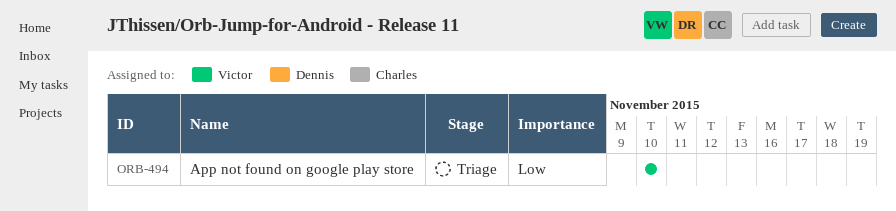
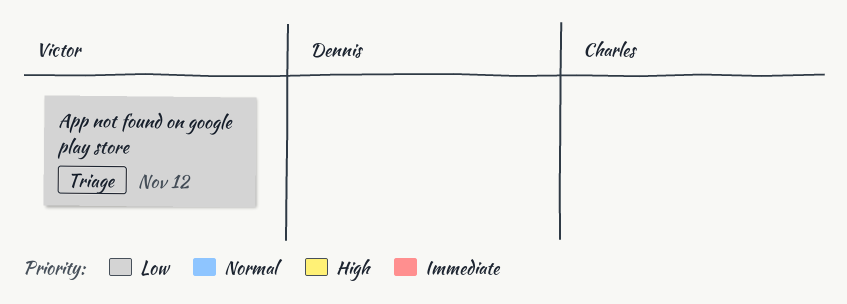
App not found on google play store, due: Nov 10 -> Nov 12

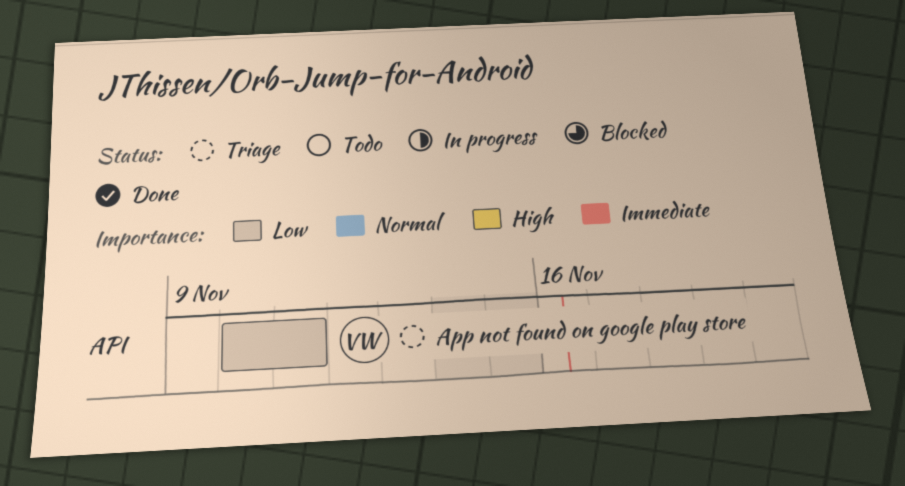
App not found on google play store, due: Nov 12 -> Nov 11

